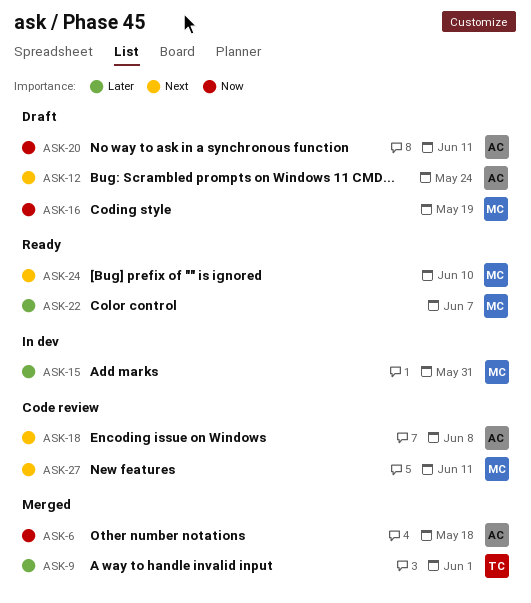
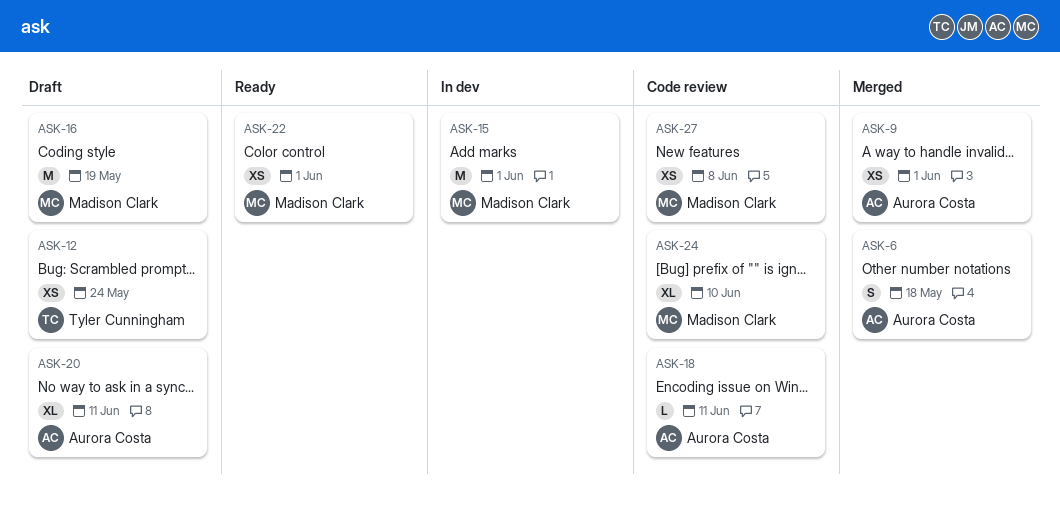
ASK-9, owner: Tyler Cunningham -> Aurora Costa
ASK-12, owner: Aurora Costa -> Tyler Cunningham
ASK-15, due: May 31 -> Jun 1
ASK-18, due: Jun 8 -> Jun 11
ASK-22, due: Jun 7 -> Jun 1
ASK-24, status: Ready -> Code review
ASK-27, due: Jun 11 -> Jun 8

